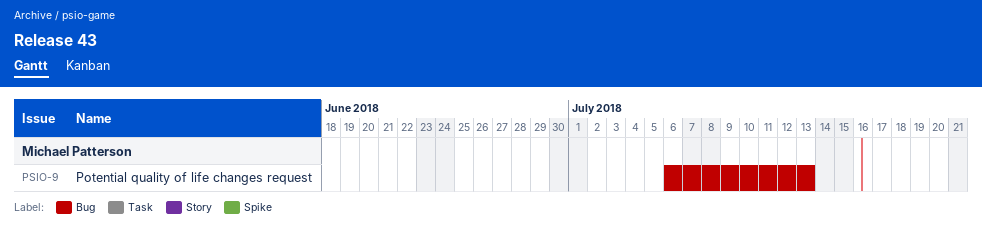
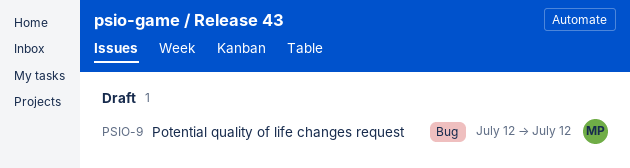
PSIO-9, start: Jul 6 -> Jul 12
PSIO-9, due: Jul 13 -> Jul 12

